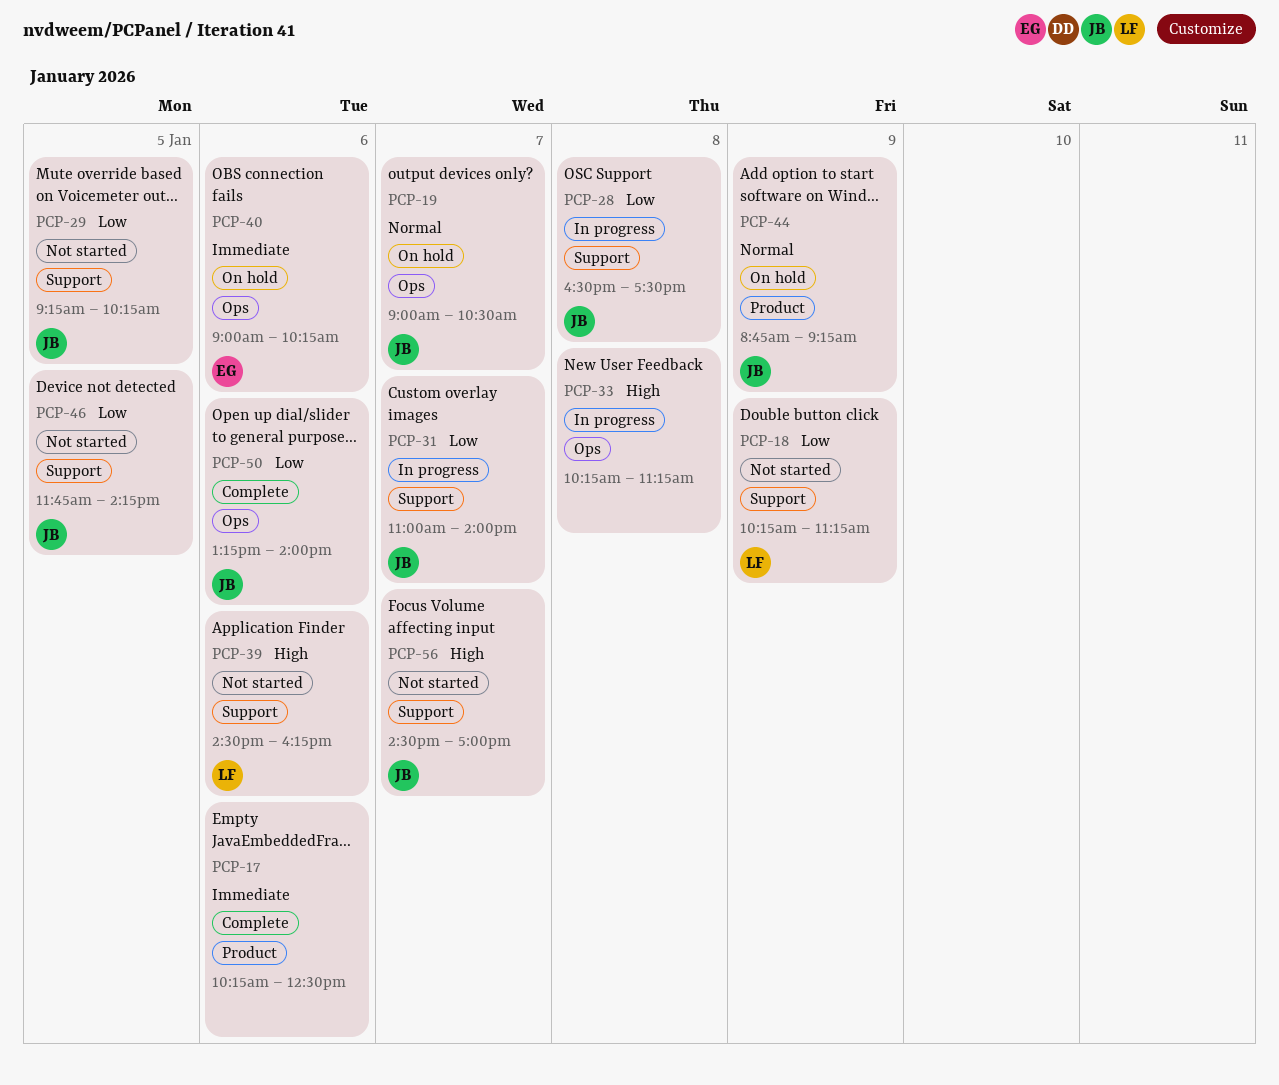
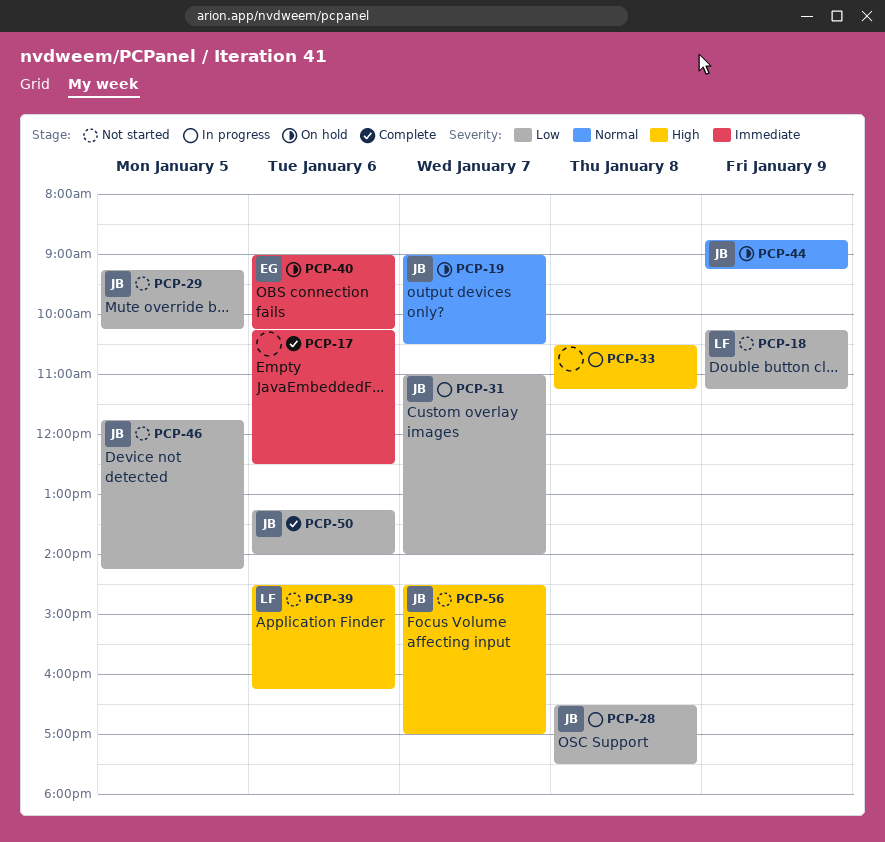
PCP-33, begins: 10:15 -> 10:30

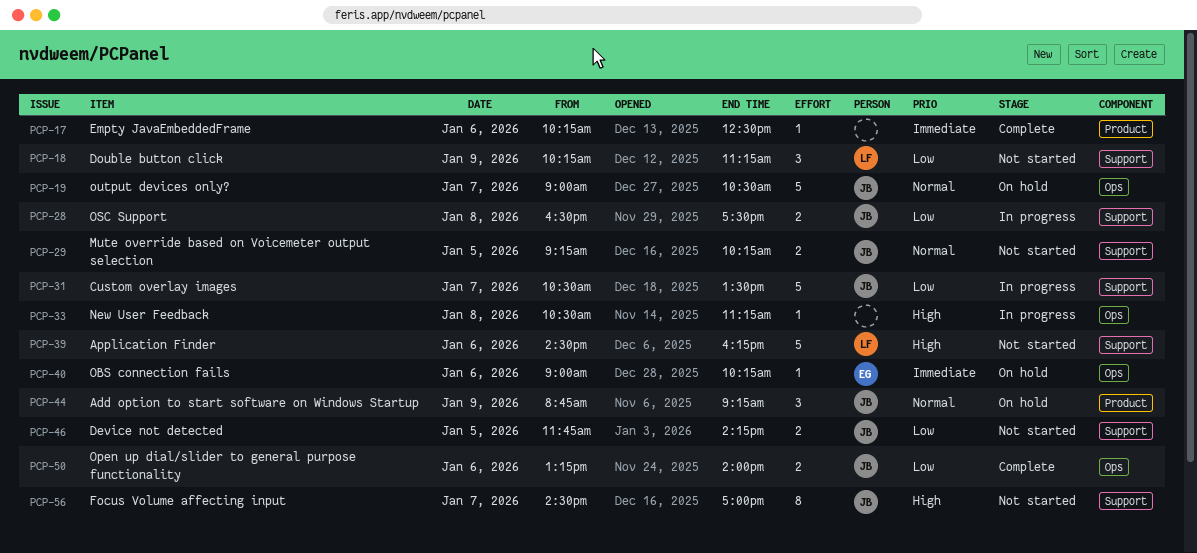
PCP-29, priority: Low -> Normal
PCP-31, begins: 11:00 -> 10:30
PCP-31, ends: 14:00 -> 13:30

